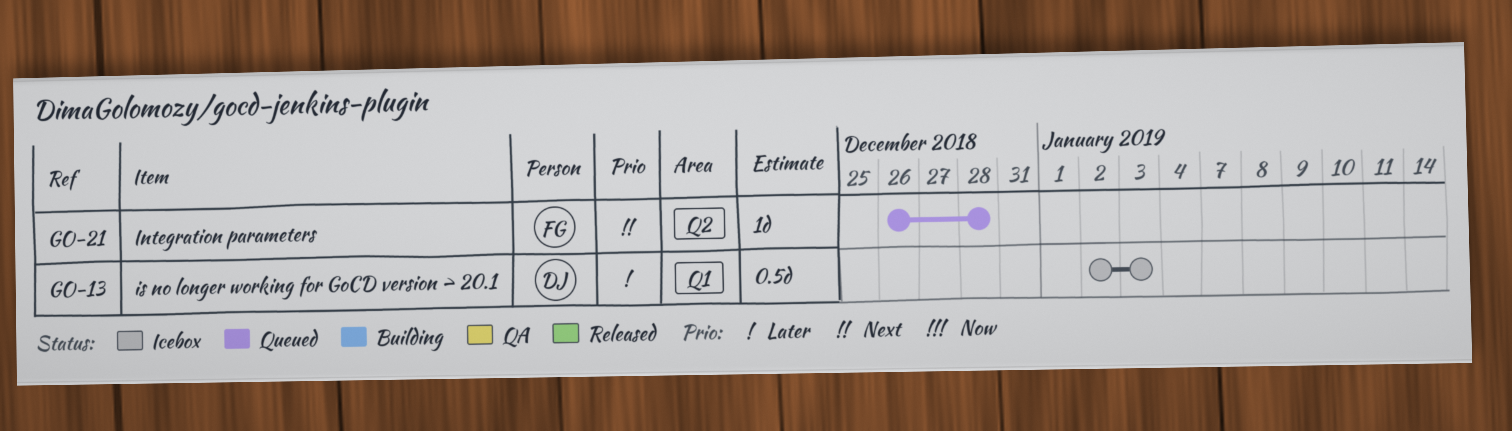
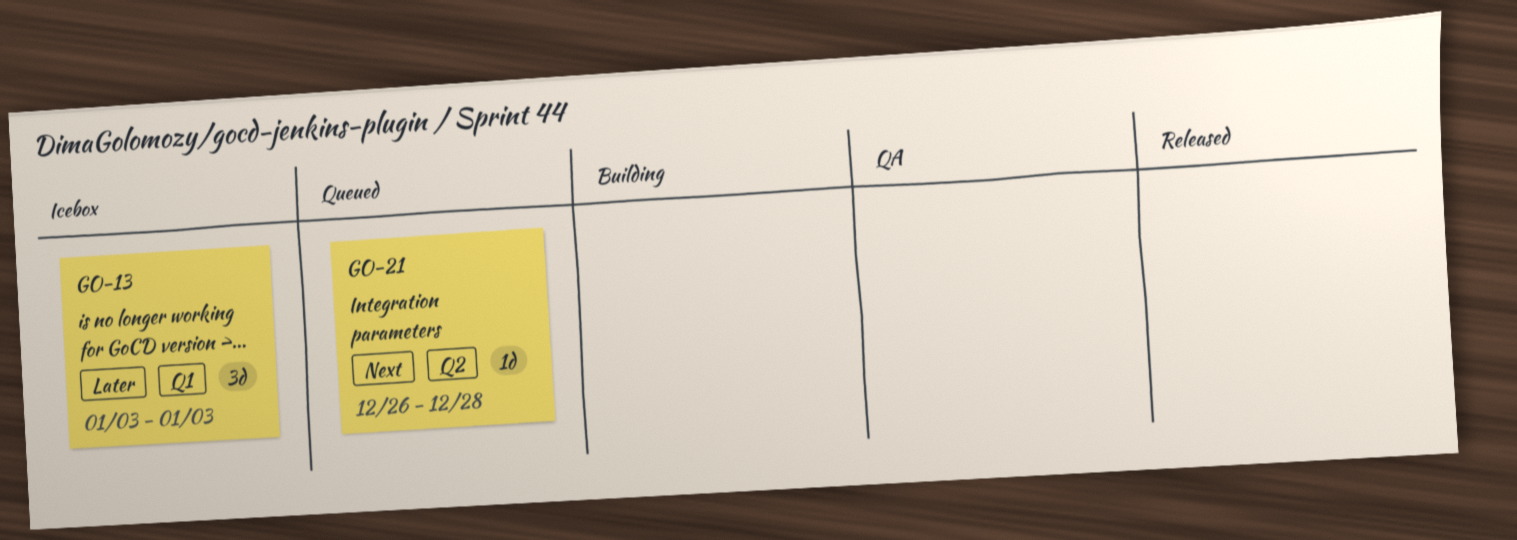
GO-13, estimate: 0.5d -> 3d
GO-13, start: Jan 2 -> Jan 3

